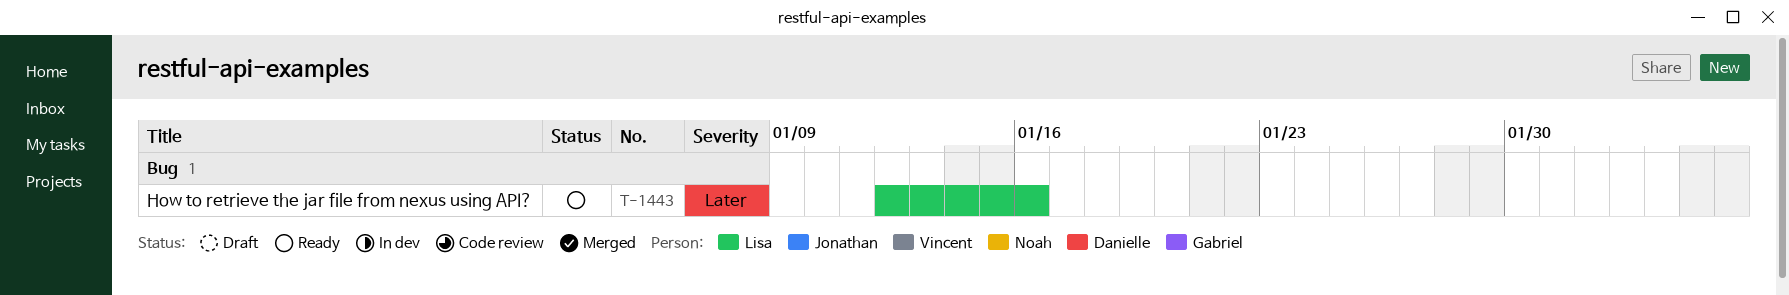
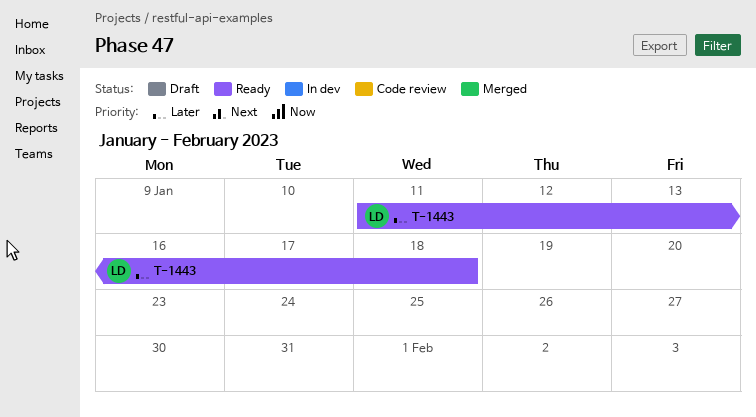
T-1443, start: Jan 12 -> Jan 11
T-1443, due: Jan 16 -> Jan 18

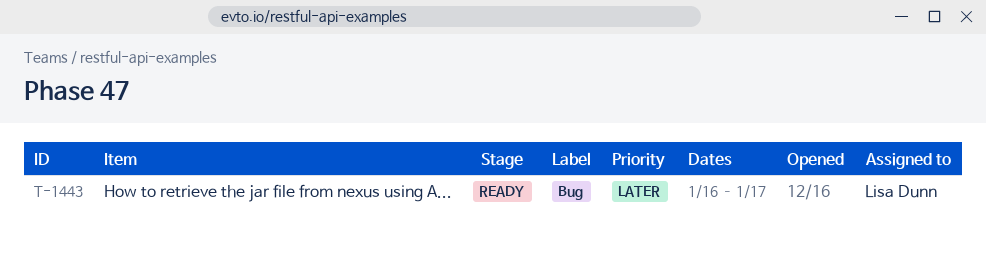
T-1443, start: Jan 11 -> Jan 16
T-1443, due: Jan 18 -> Jan 17

